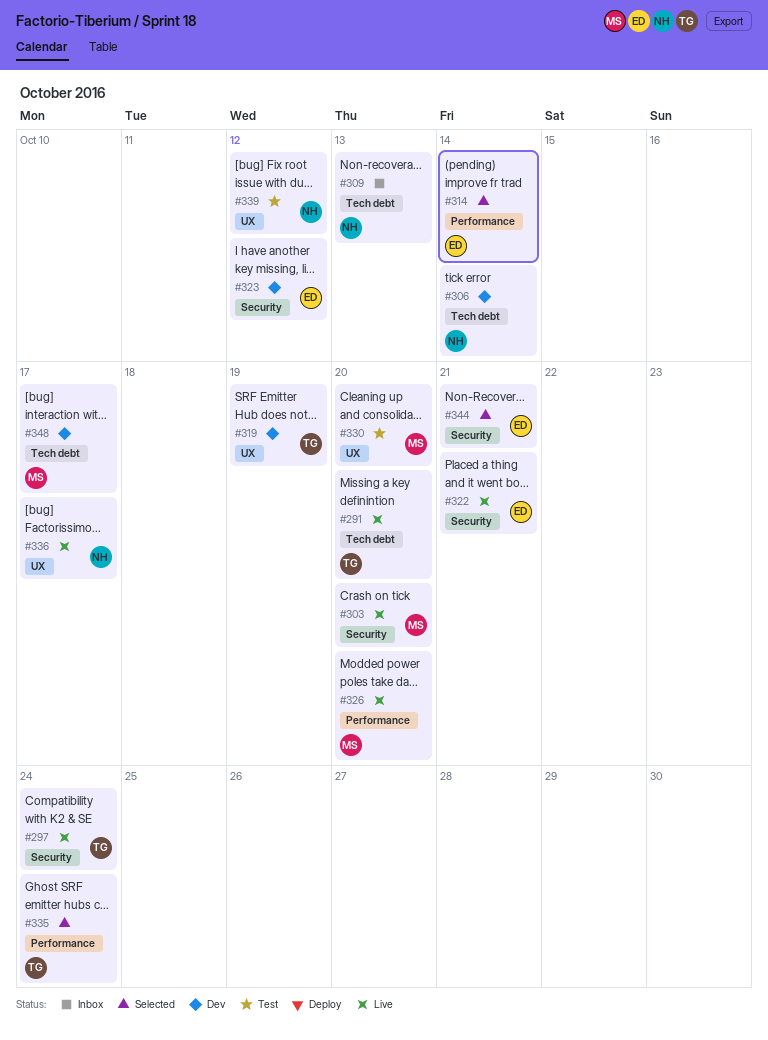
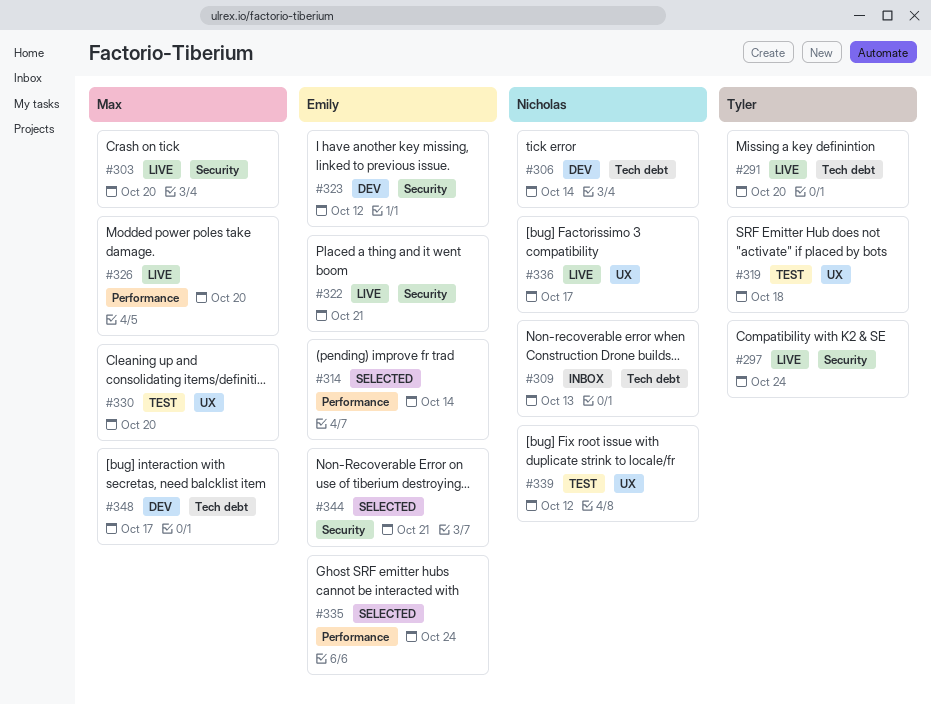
#319, status: Dev -> Test
#319, due: Oct 19 -> Oct 18
#335, owner: Tyler -> Emily

